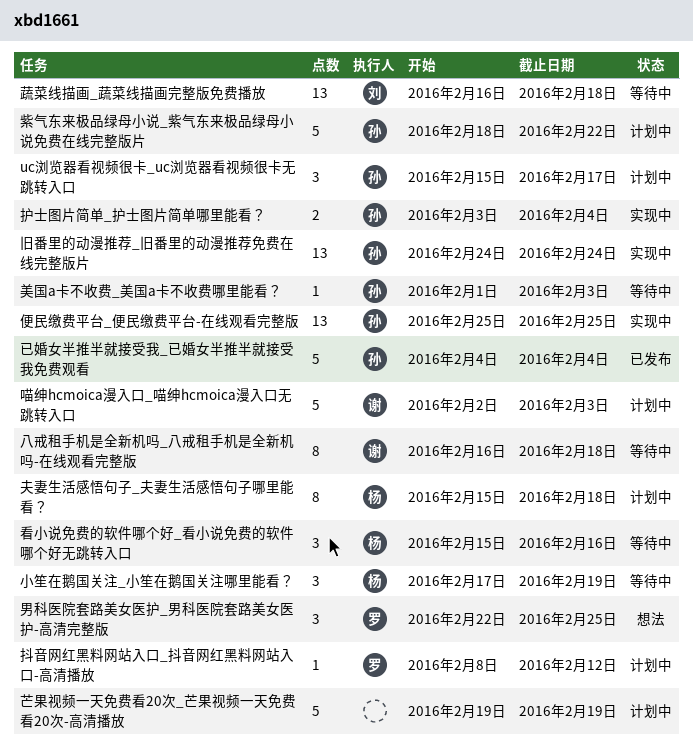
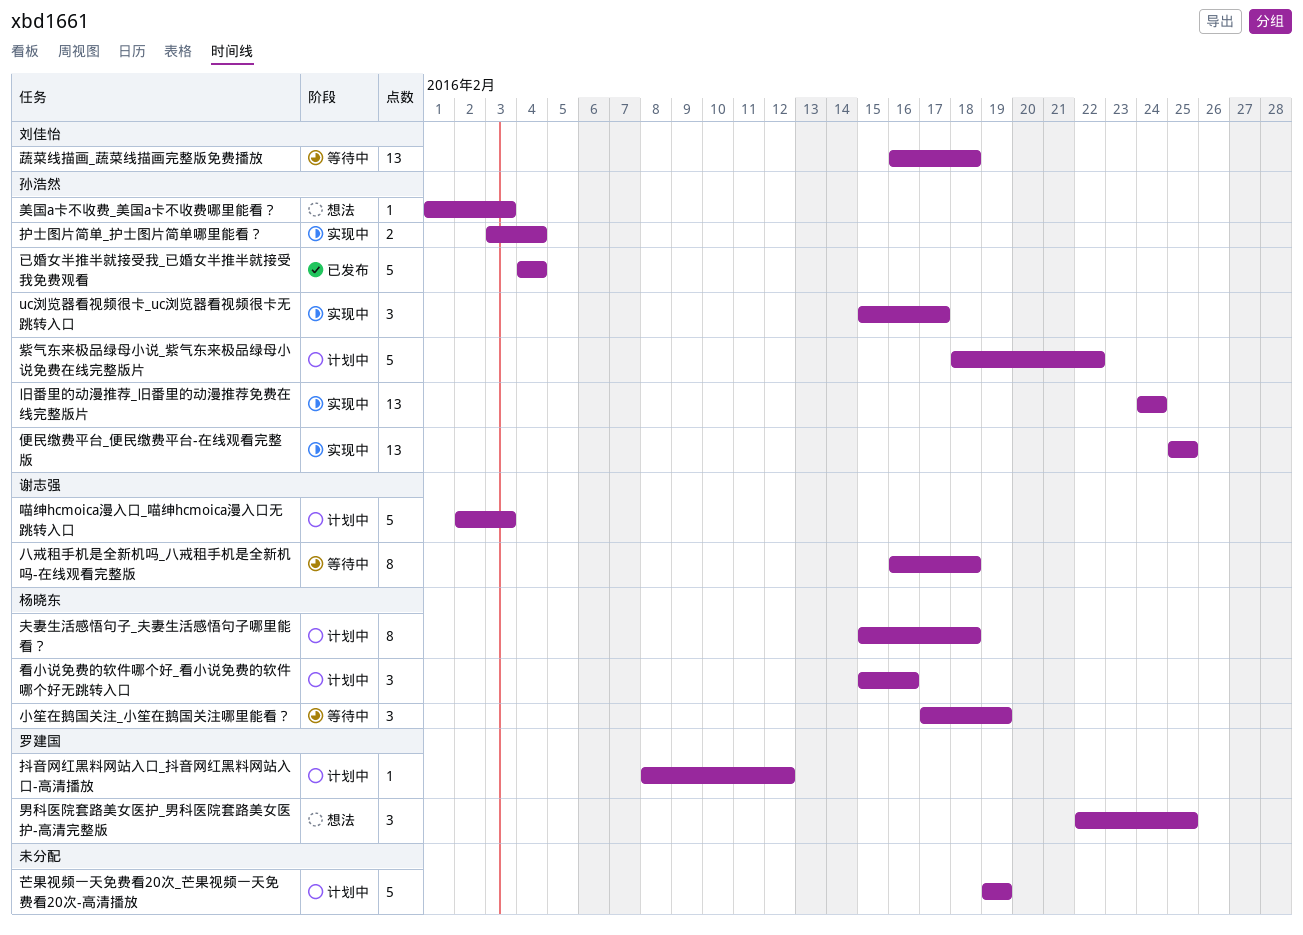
uc浏览器看视频很卡_uc浏览器看视频很卡无跳转入口, status: 计划中 -> 实现中
看小说免费的软件哪个好_看小说免费的软件哪个好无跳转入口, status: 等待中 -> 计划中
美国a卡不收费_美国a卡不收费哪里能看？, status: 等待中 -> 想法

